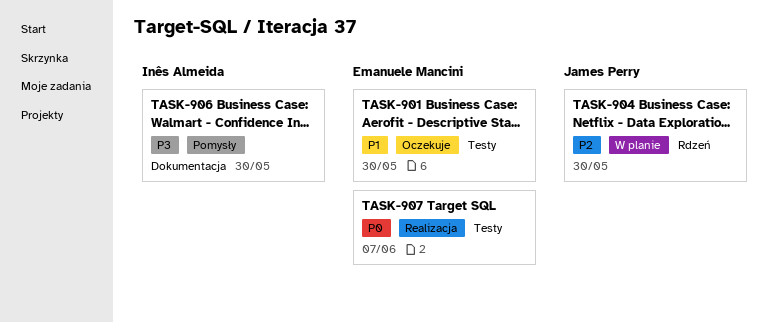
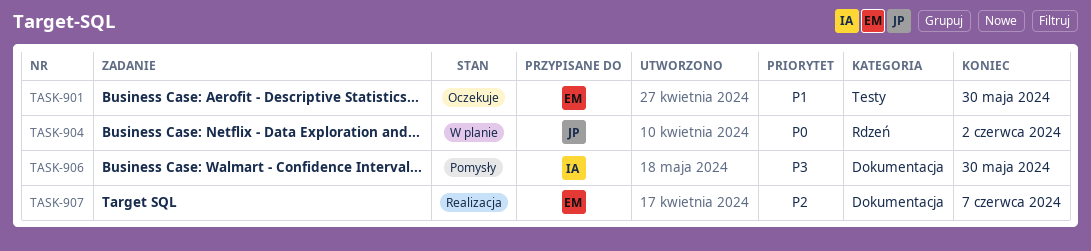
TASK-904, priority: P2 -> P0
TASK-904, due: May 30 -> Jun 2
TASK-907, priority: P0 -> P2
TASK-907, label: Testy -> Dokumentacja

